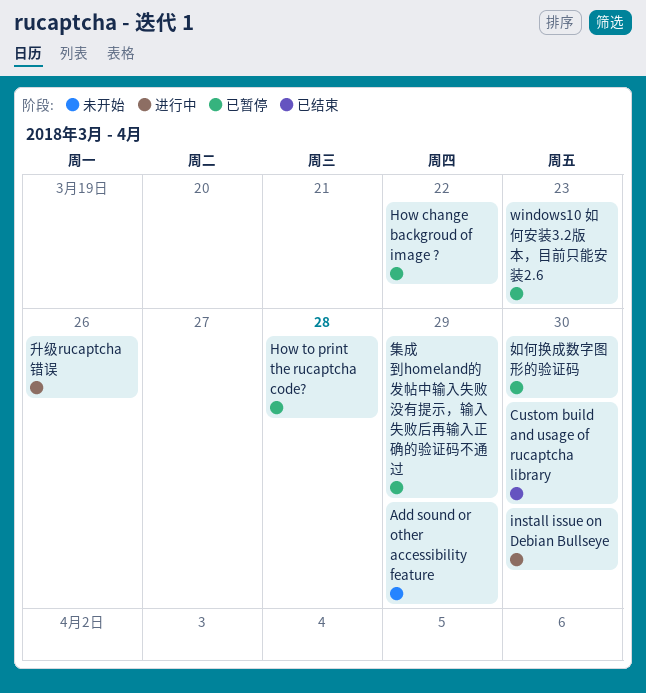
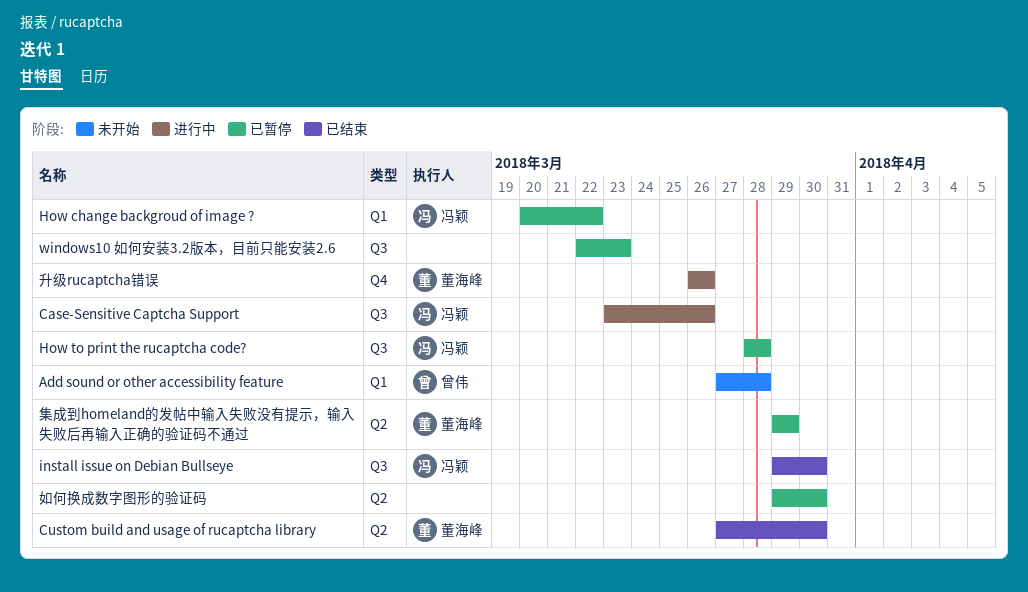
Add sound or other accessibility feature, due: Mar 29 -> Mar 28
Case-Sensitive Captcha Support: none -> present
install issue on Debian Bullseye, status: 进行中 -> 已结束

